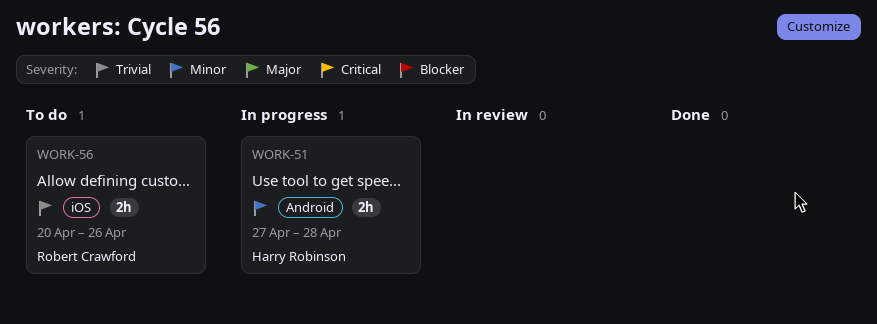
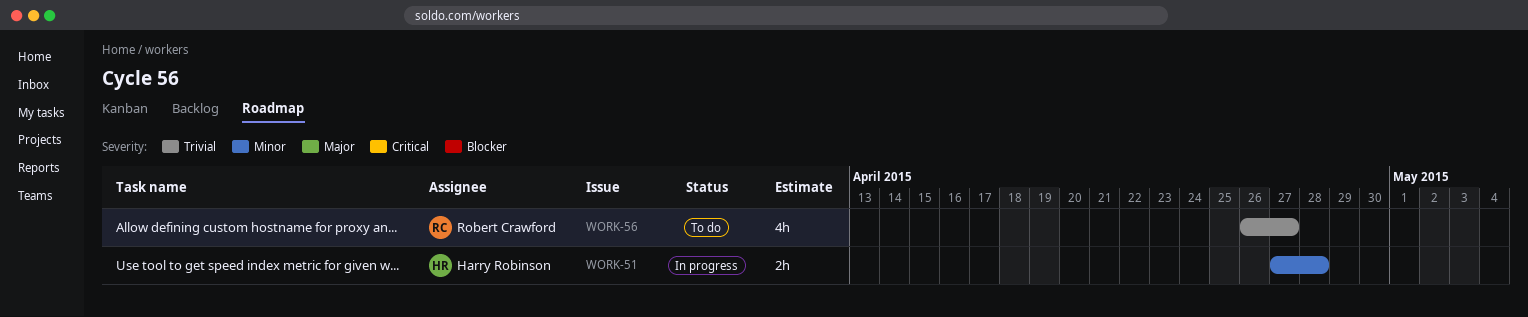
WORK-56, estimate: 2h -> 4h
WORK-56, start: Apr 20 -> Apr 26
WORK-56, due: Apr 26 -> Apr 27

